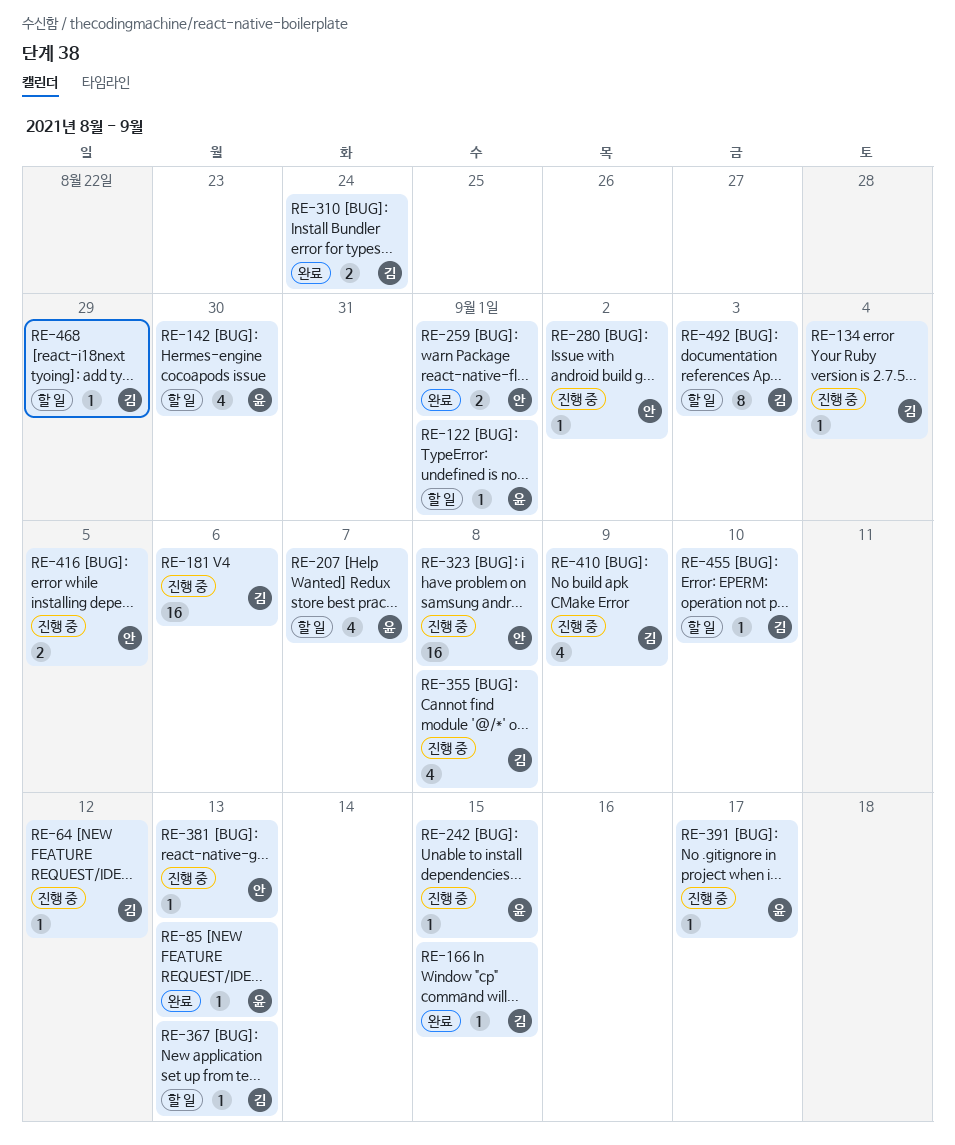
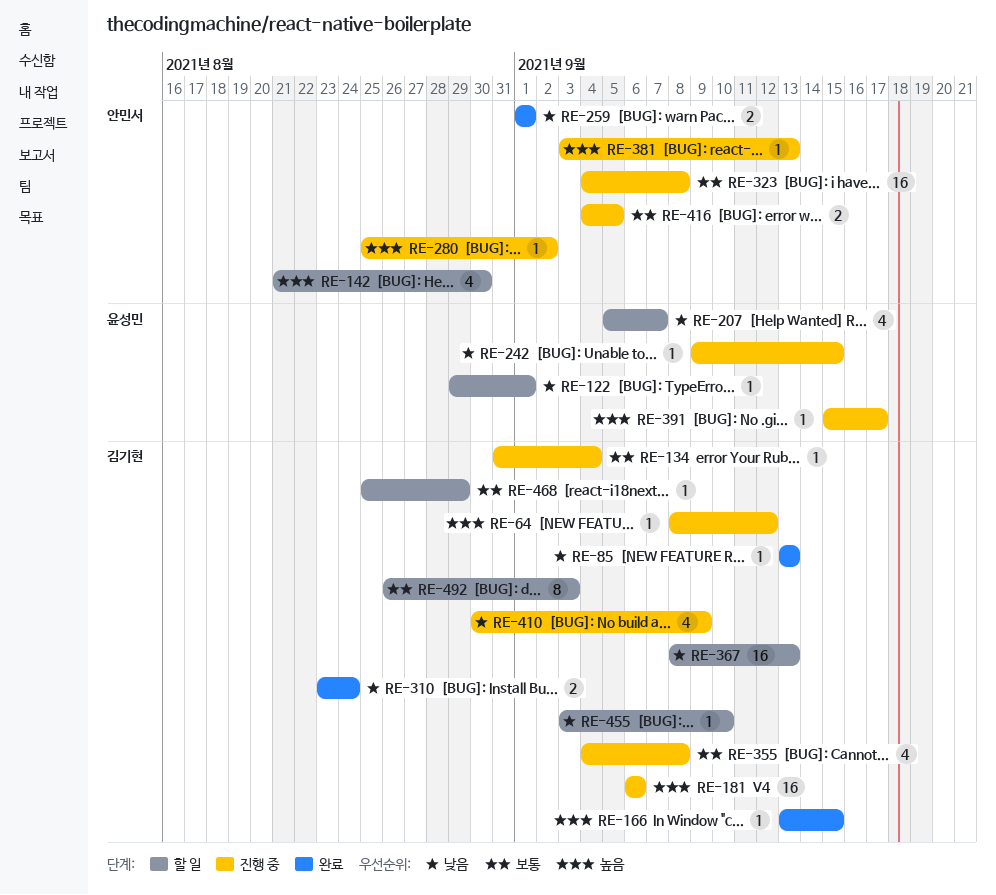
RE-85, owner: 윤성민 -> 김기현
RE-142, owner: 윤성민 -> 안민서
RE-367, estimate: 1 -> 16

